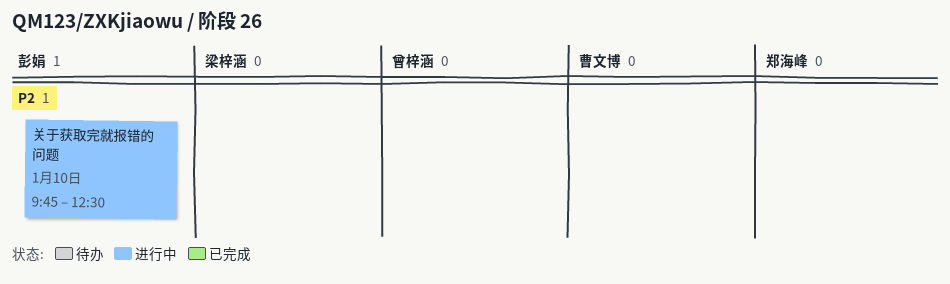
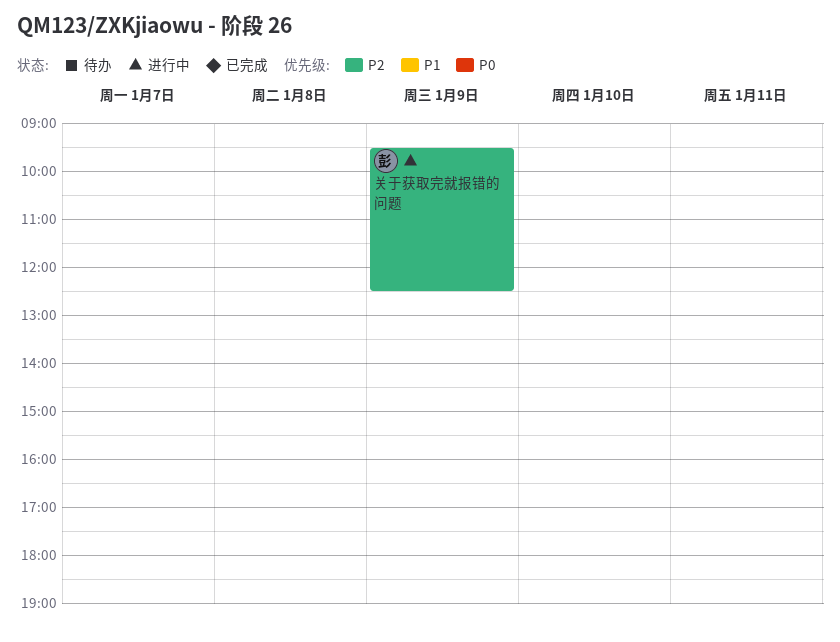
关于获取完就报错的问题, day: Jan 10 -> Jan 9
关于获取完就报错的问题, begins: 09:45 -> 09:30

